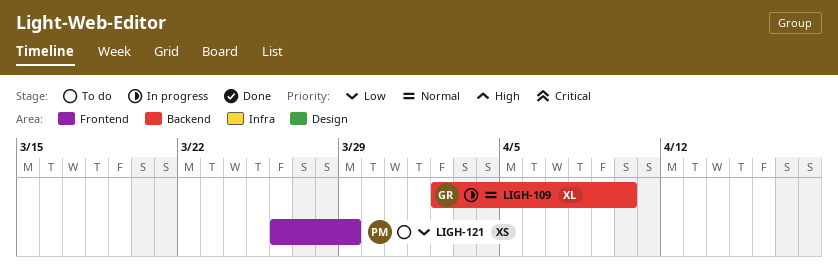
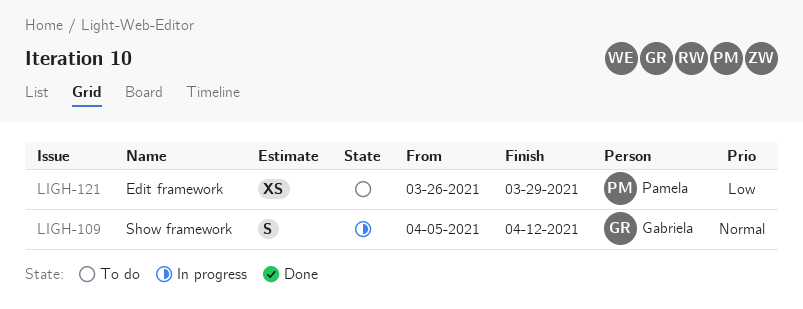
LIGH-109, estimate: XL -> S
LIGH-109, start: Apr 2 -> Apr 5
LIGH-109, due: Apr 10 -> Apr 12

